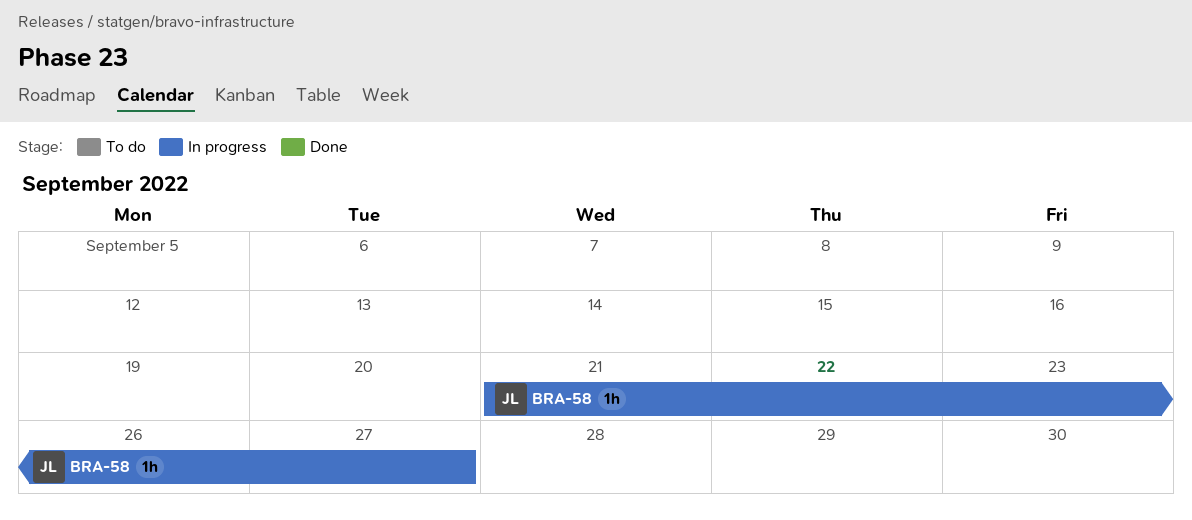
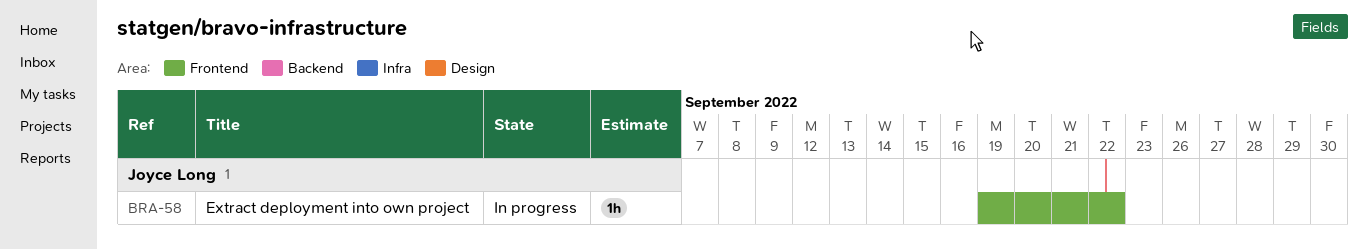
BRA-58, start: Sep 21 -> Sep 19
BRA-58, due: Sep 27 -> Sep 22

